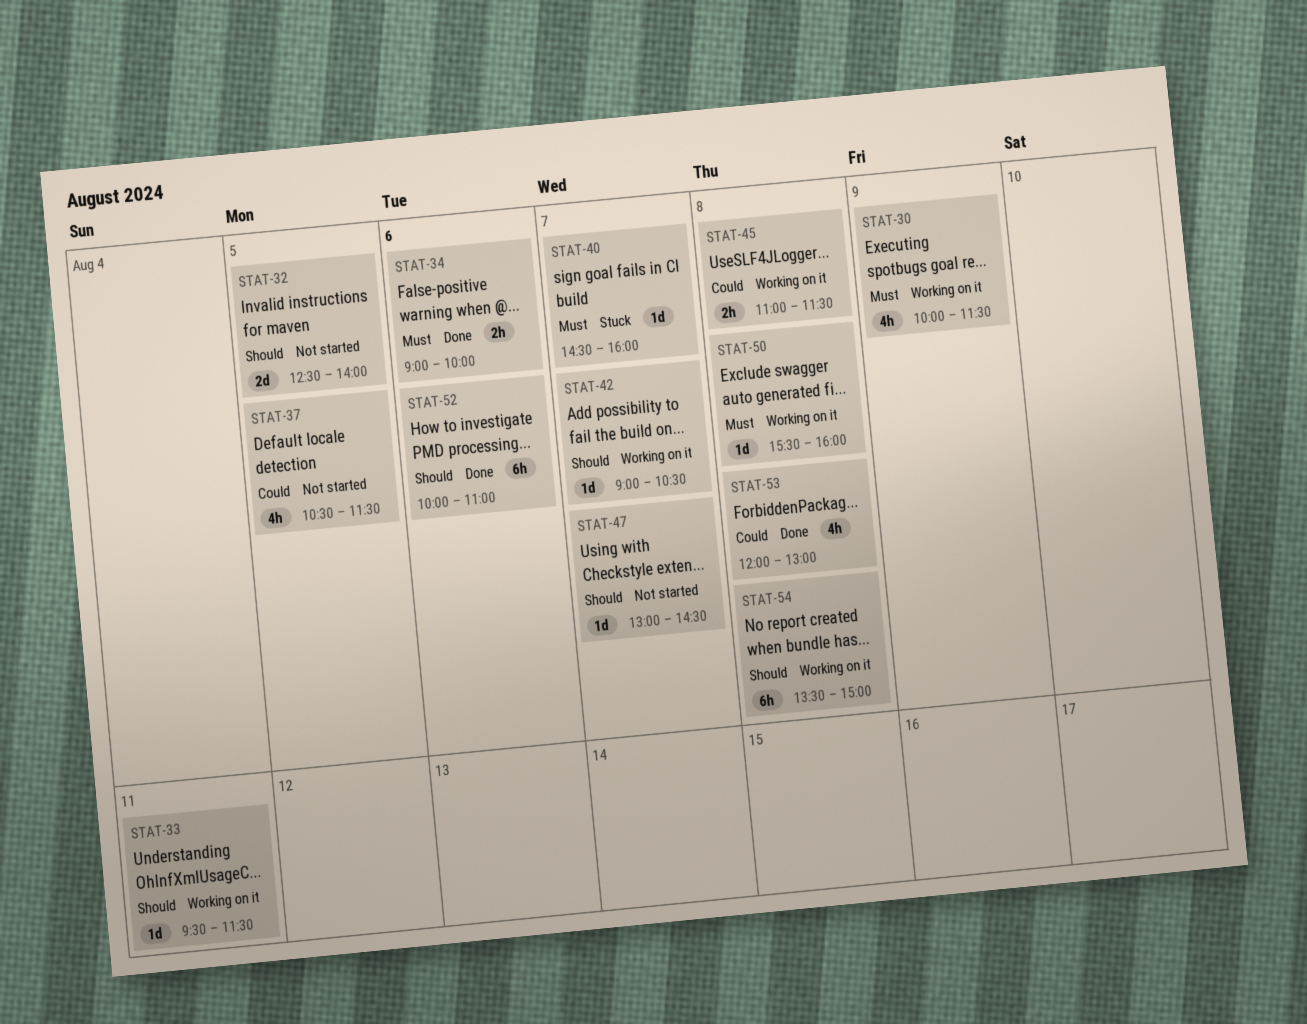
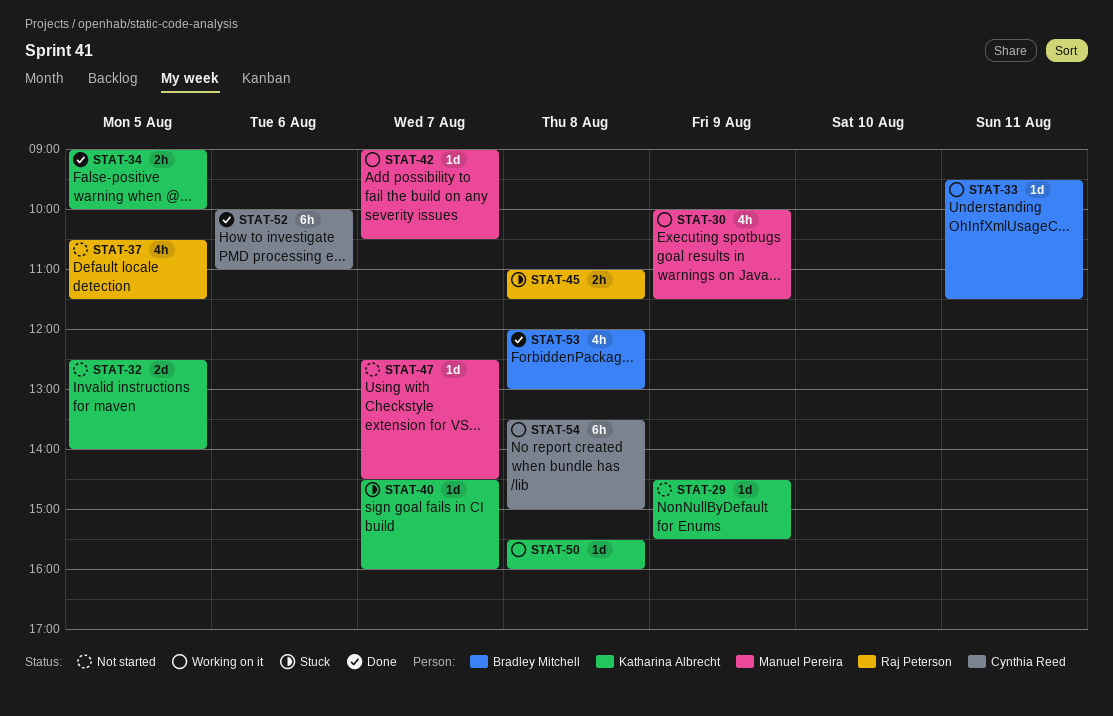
STAT-29: none -> present
STAT-34, day: Aug 6 -> Aug 5
STAT-45, status: Working on it -> Stuck
STAT-47, begins: 13:00 -> 12:30

